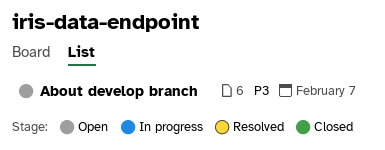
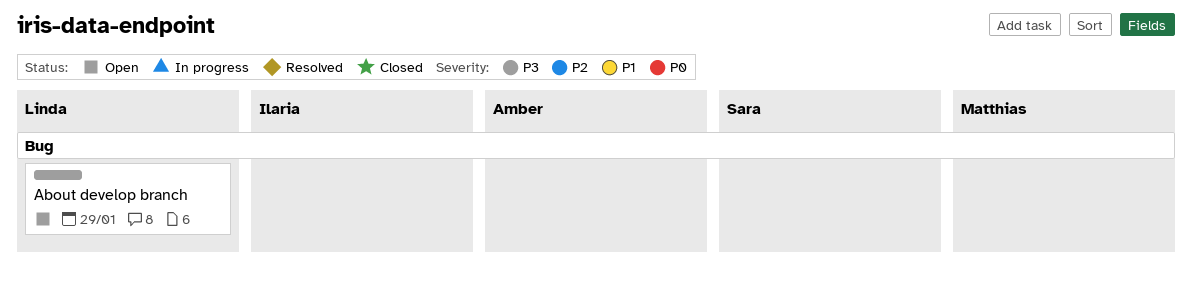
About develop branch, due: Feb 7 -> Jan 29

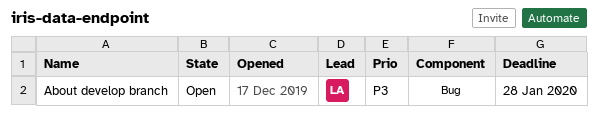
About develop branch, due: Jan 29 -> Jan 28

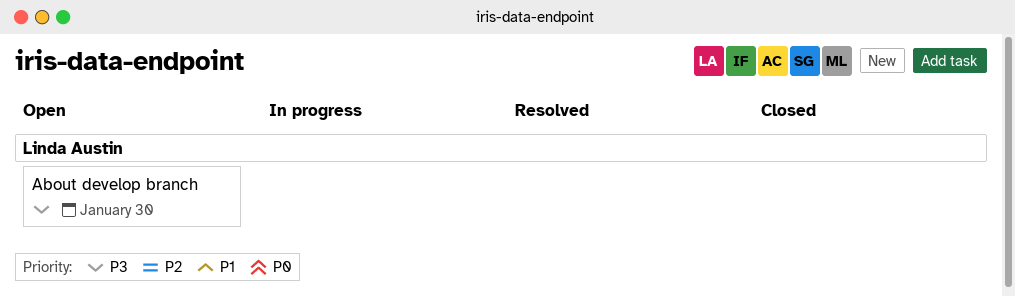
About develop branch, due: Jan 28 -> Jan 30

